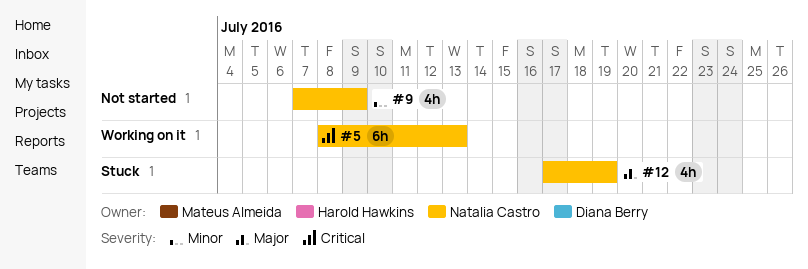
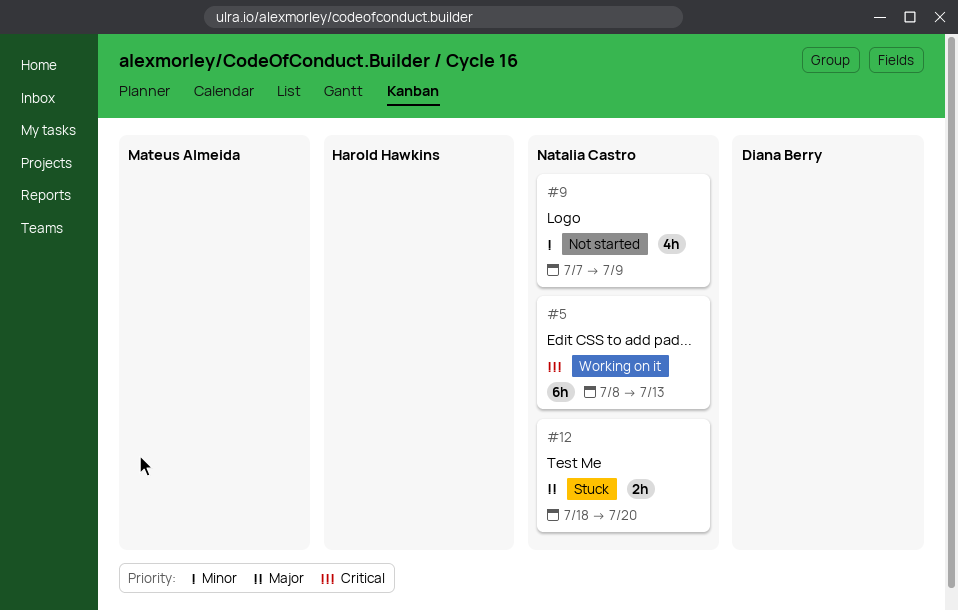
#12, estimate: 4h -> 2h
#12, start: Jul 17 -> Jul 18
#12, due: Jul 19 -> Jul 20

